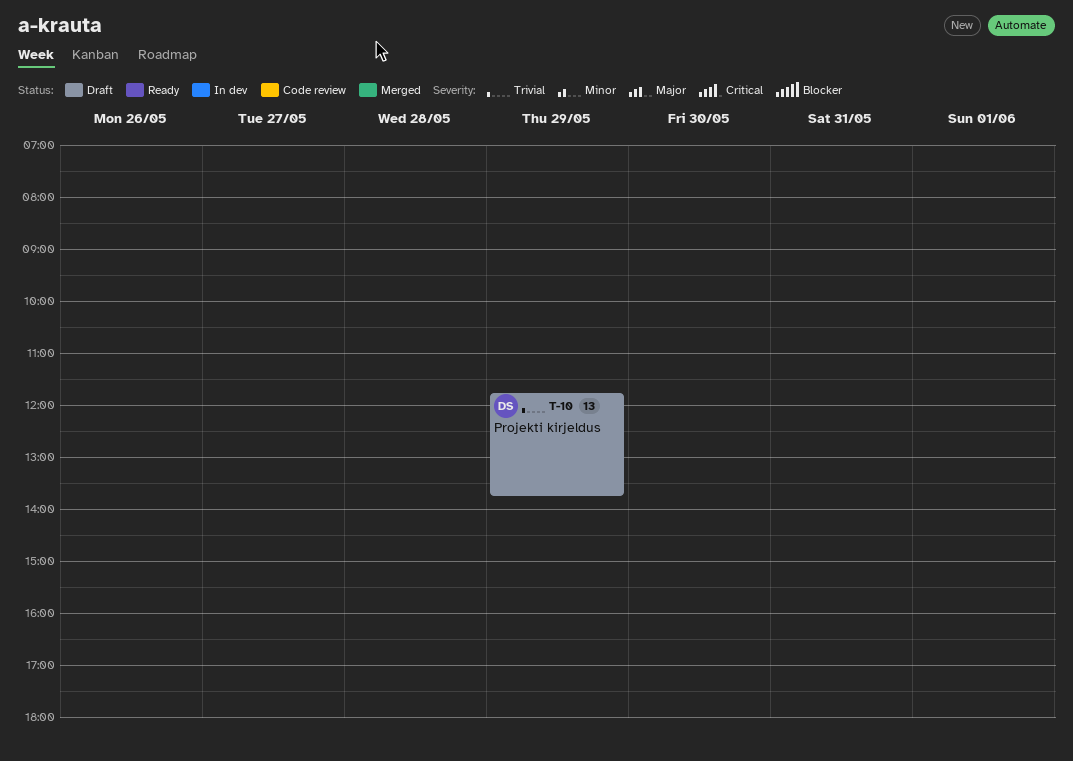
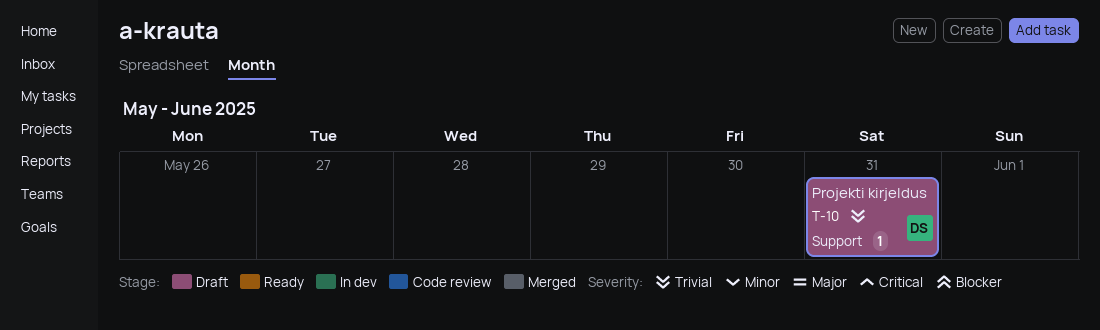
T-10, estimate: 13 -> 1
T-10, day: May 29 -> May 31

